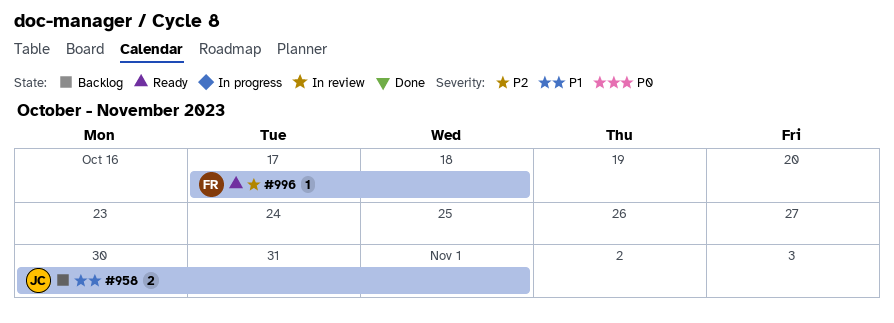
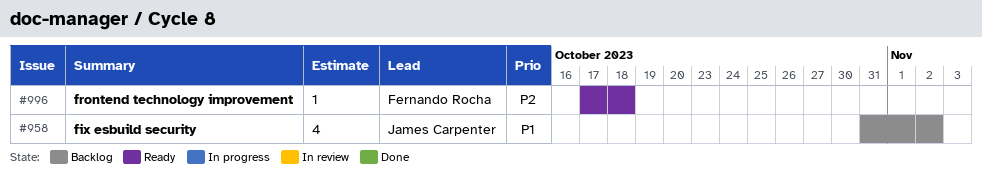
#958, estimate: 2 -> 4
#958, start: Oct 30 -> Oct 31
#958, due: Nov 1 -> Nov 2

